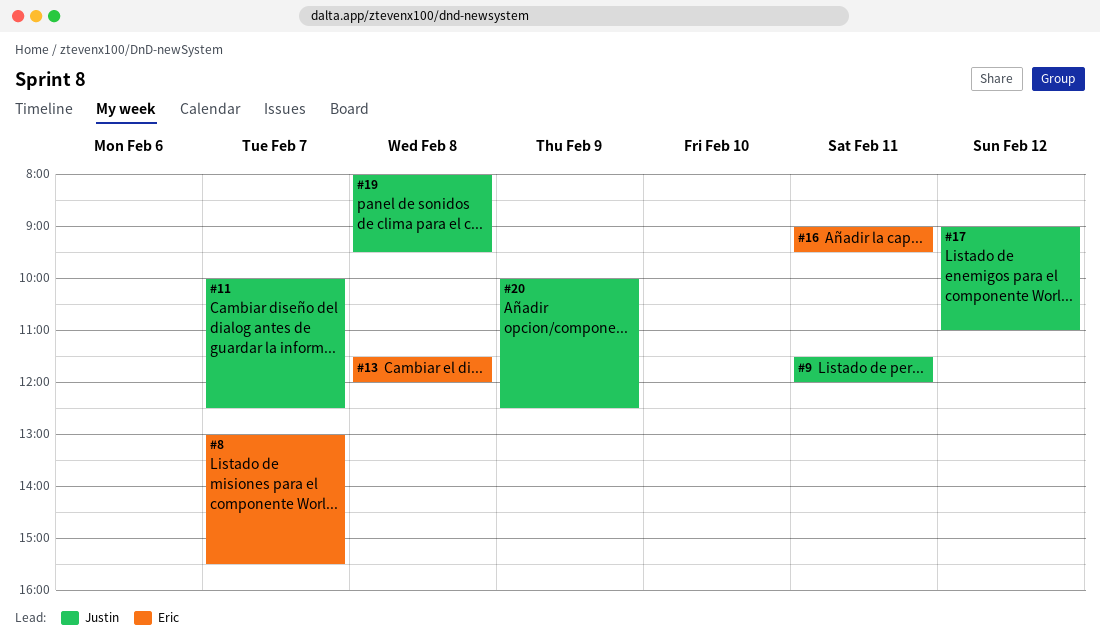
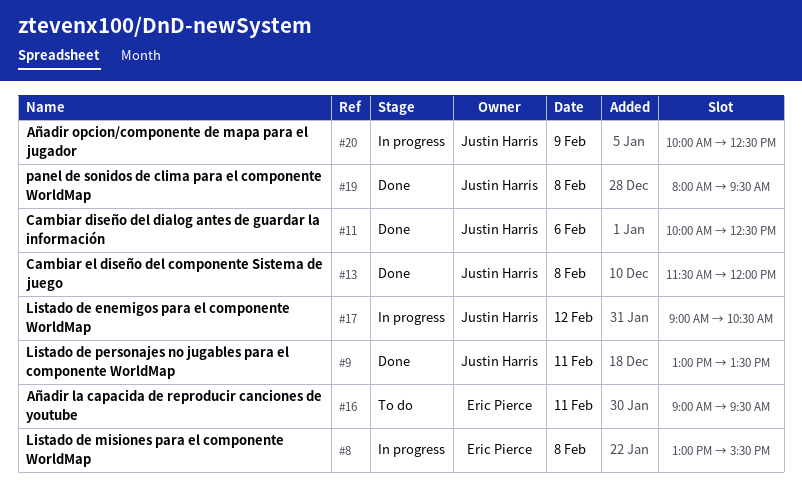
#8, day: Feb 7 -> Feb 8
#9, begins: 11:30 -> 13:00
#9, ends: 12:00 -> 13:30
#11, day: Feb 7 -> Feb 6
#13, owner: Eric Pierce -> Justin Harris
#17, ends: 11:00 -> 10:30

